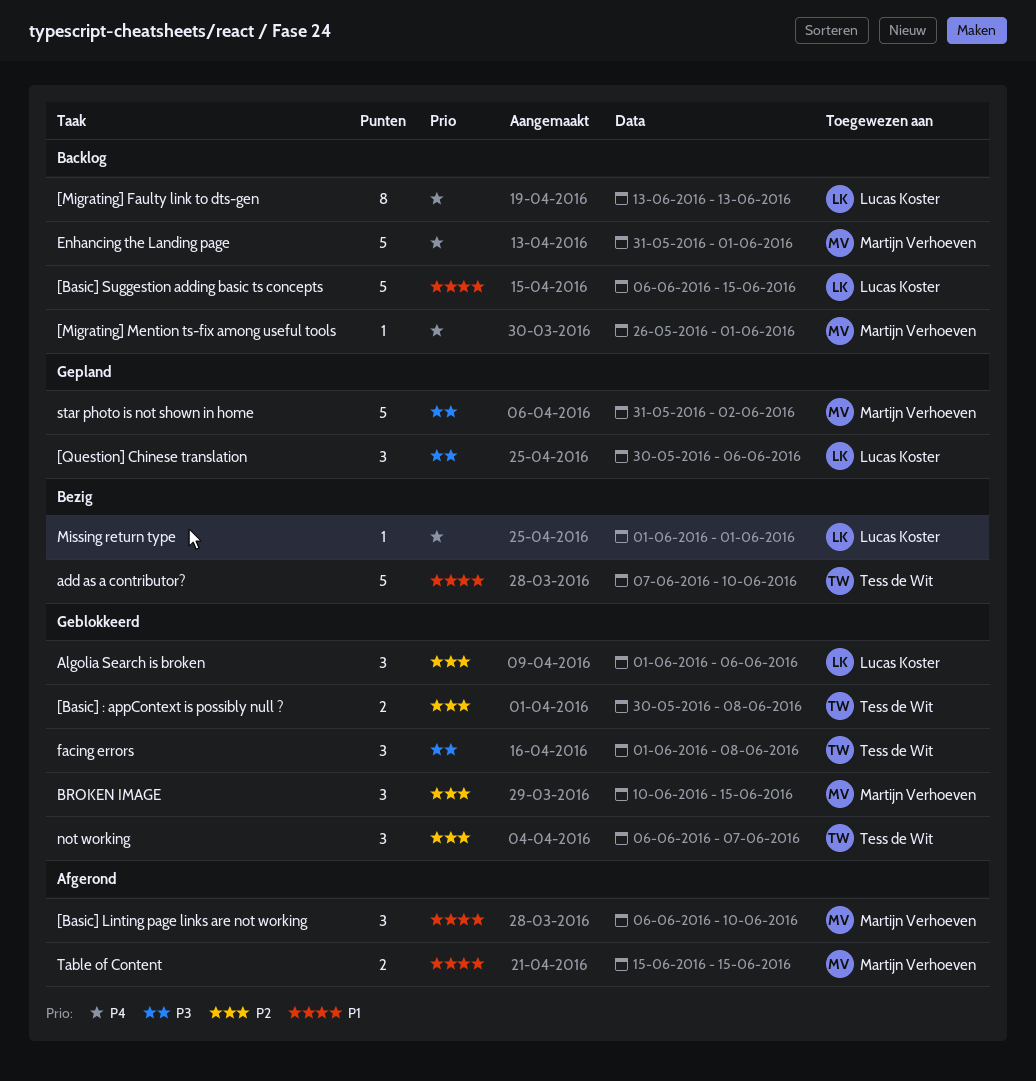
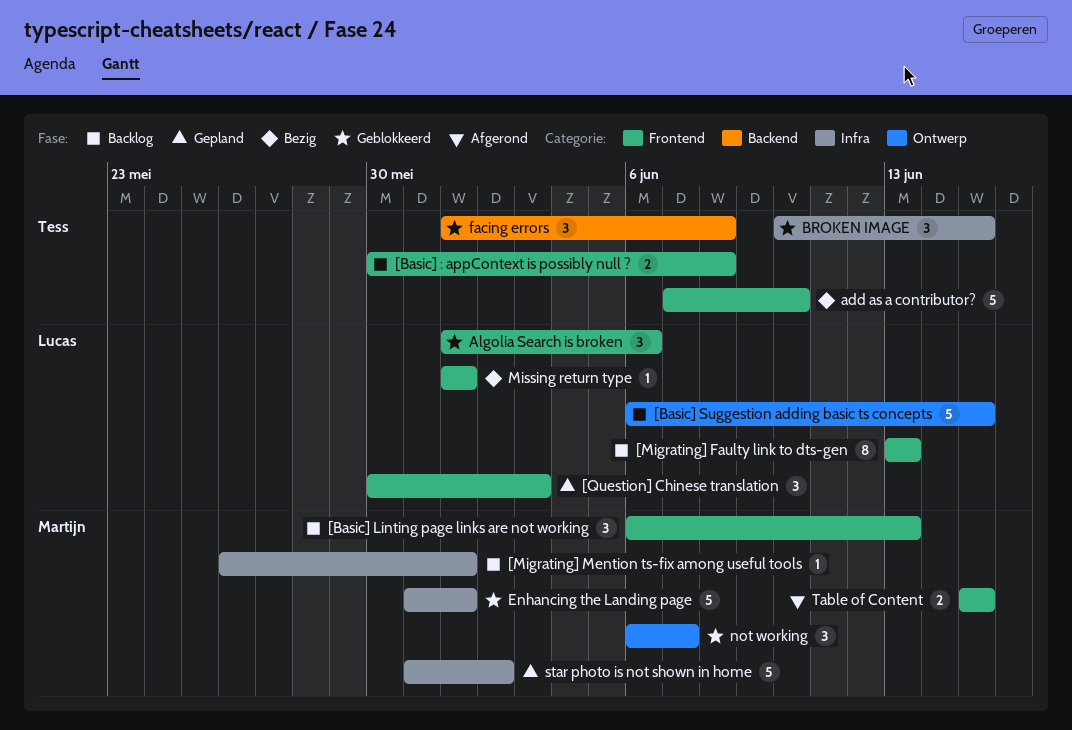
[Basic] : appContext is possibly null ?, status: Geblokkeerd -> Backlog
[Basic] Linting page links are not working, status: Afgerond -> Backlog
[Basic] Linting page links are not working, due: Jun 10 -> Jun 13
[Question] Chinese translation, due: Jun 6 -> Jun 3
BROKEN IMAGE, owner: Martijn Verhoeven -> Tess de Wit
Enhancing the Landing page, status: Backlog -> Geblokkeerd
not working, owner: Tess de Wit -> Martijn Verhoeven

